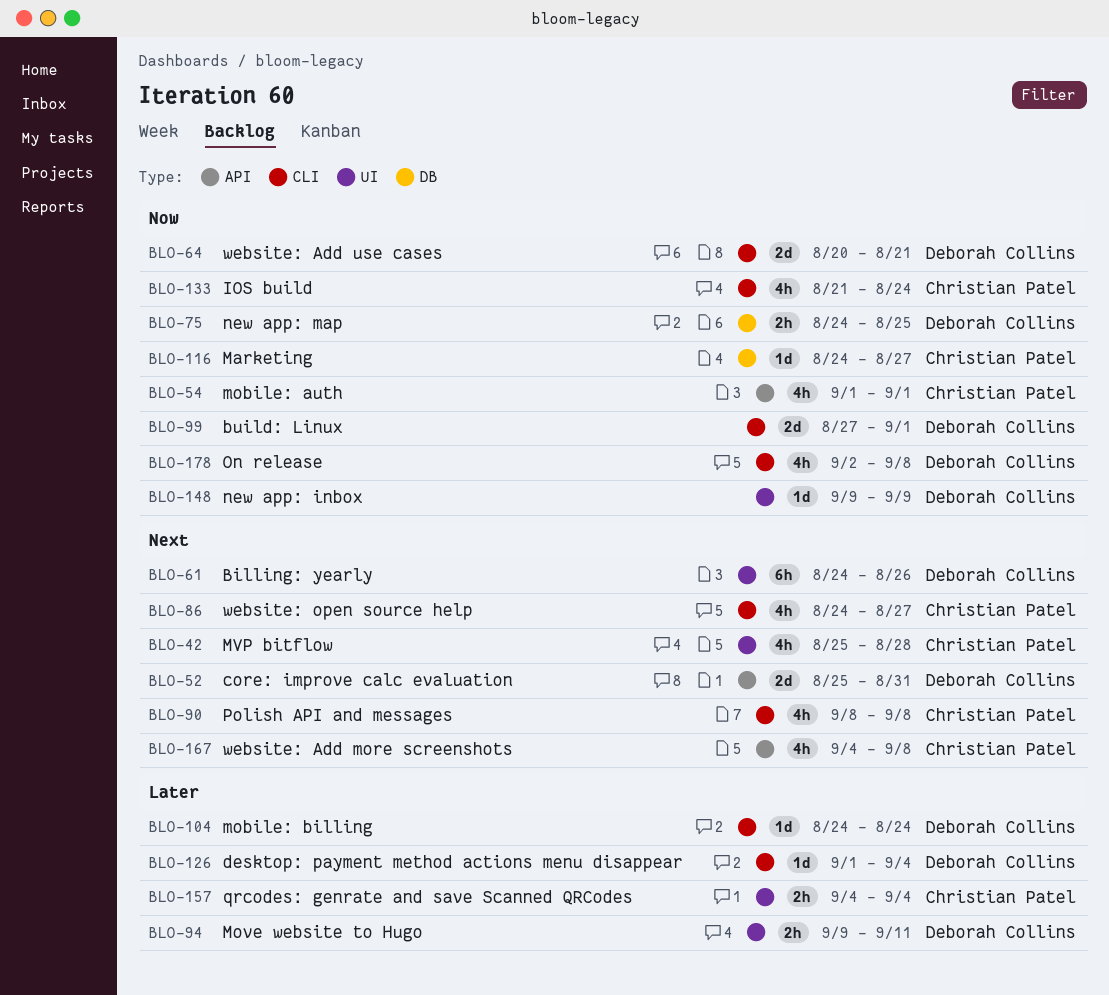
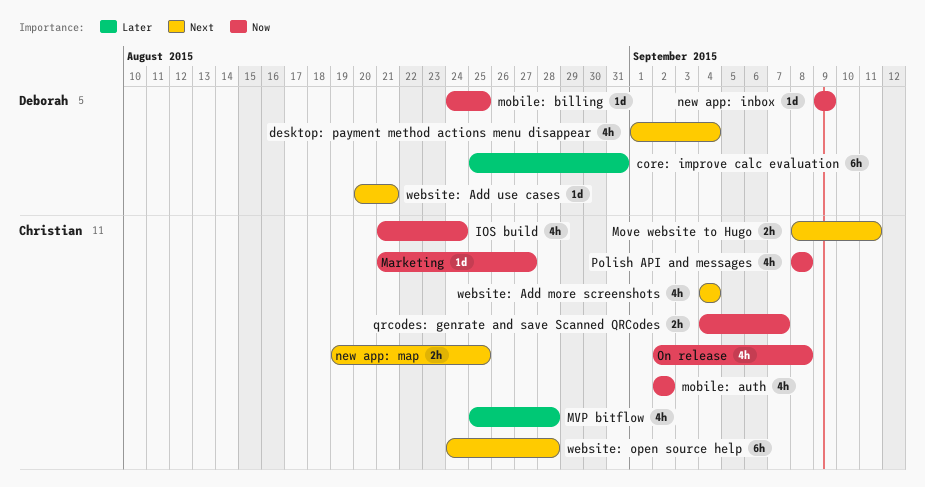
Billing: yearly: present -> none
build: Linux: present -> none
core: improve calc evaluation, priority: Next -> Later
core: improve calc evaluation, estimate: 2d -> 6h
desktop: payment method actions menu disappear, priority: Later -> Next
desktop: payment method actions menu disappear, estimate: 1d -> 4h
Marketing, start: Aug 24 -> Aug 21
mobile: auth, start: Sep 1 -> Sep 2
mobile: auth, due: Sep 1 -> Sep 2
mobile: billing, priority: Later -> Now
mobile: billing, due: Aug 24 -> Aug 25
Move website to Hugo, owner: Deborah Collins -> Christian Patel
Move website to Hugo, priority: Later -> Next
Move website to Hugo, start: Sep 9 -> Sep 8
MVP bitflow, priority: Next -> Later
new app: map, owner: Deborah Collins -> Christian Patel
new app: map, priority: Now -> Next
new app: map, start: Aug 24 -> Aug 19
On release, owner: Deborah Collins -> Christian Patel
Polish API and messages, priority: Next -> Now
qrcodes: genrate and save Scanned QRCodes, priority: Later -> Now
qrcodes: genrate and save Scanned QRCodes, due: Sep 4 -> Sep 7
website: Add more screenshots, due: Sep 8 -> Sep 4
website: Add use cases, priority: Now -> Next
website: Add use cases, estimate: 2d -> 1d
website: open source help, estimate: 4h -> 6h
website: open source help, due: Aug 27 -> Aug 28

